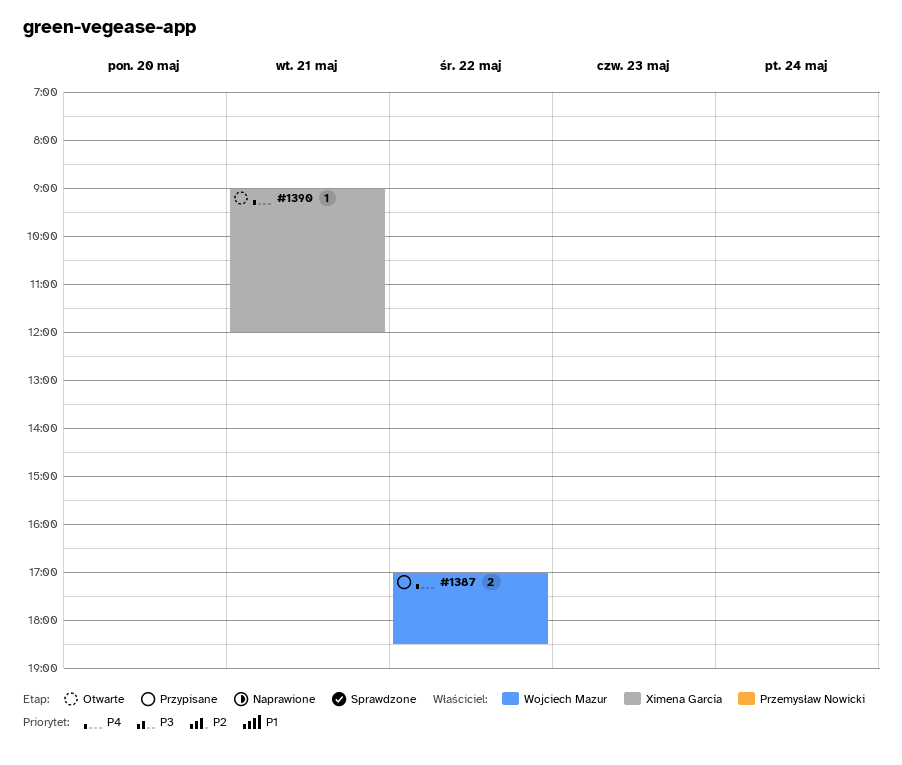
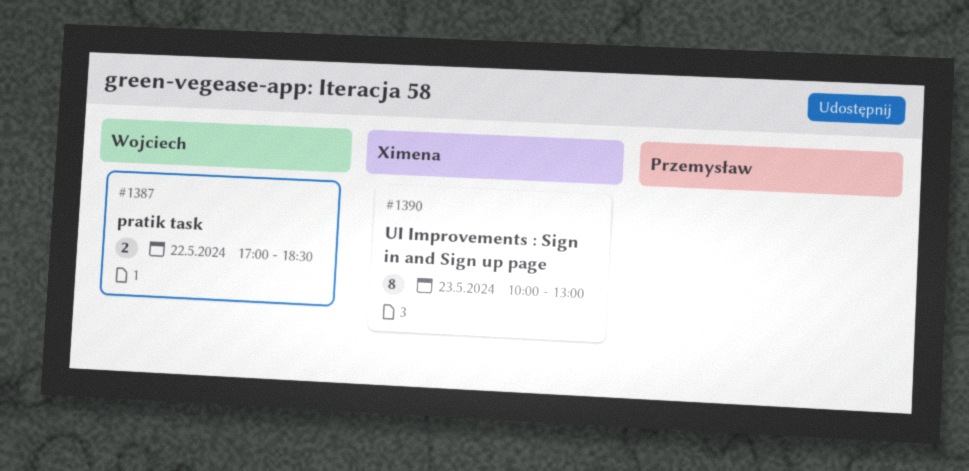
#1390, estimate: 1 -> 8
#1390, day: May 21 -> May 23
#1390, begins: 09:00 -> 10:00
#1390, ends: 12:00 -> 13:00

